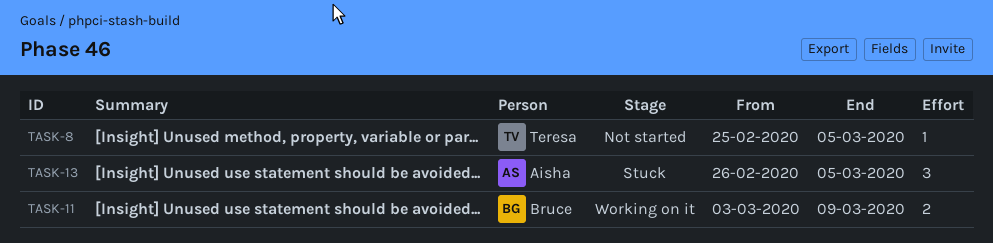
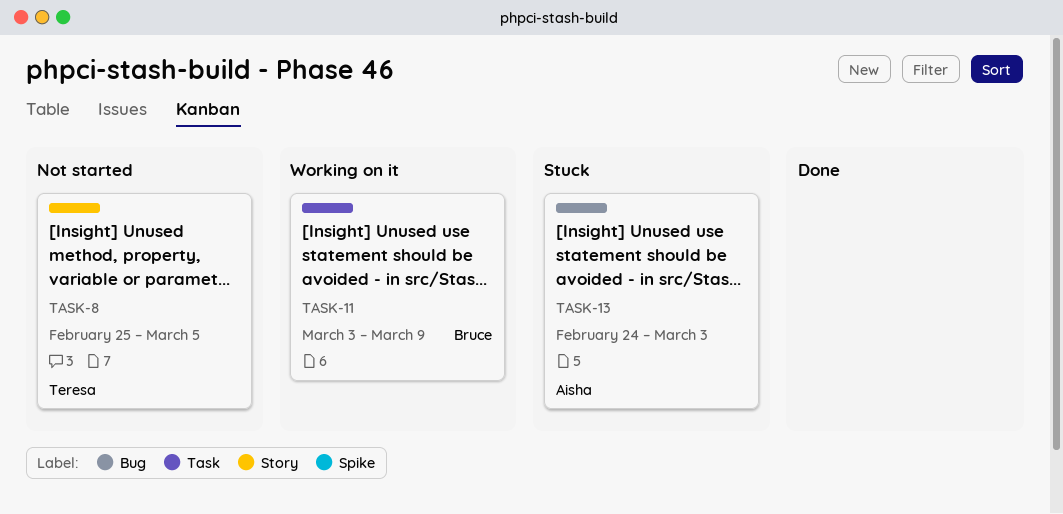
TASK-13, start: Feb 26 -> Feb 24
TASK-13, due: Mar 5 -> Mar 3

